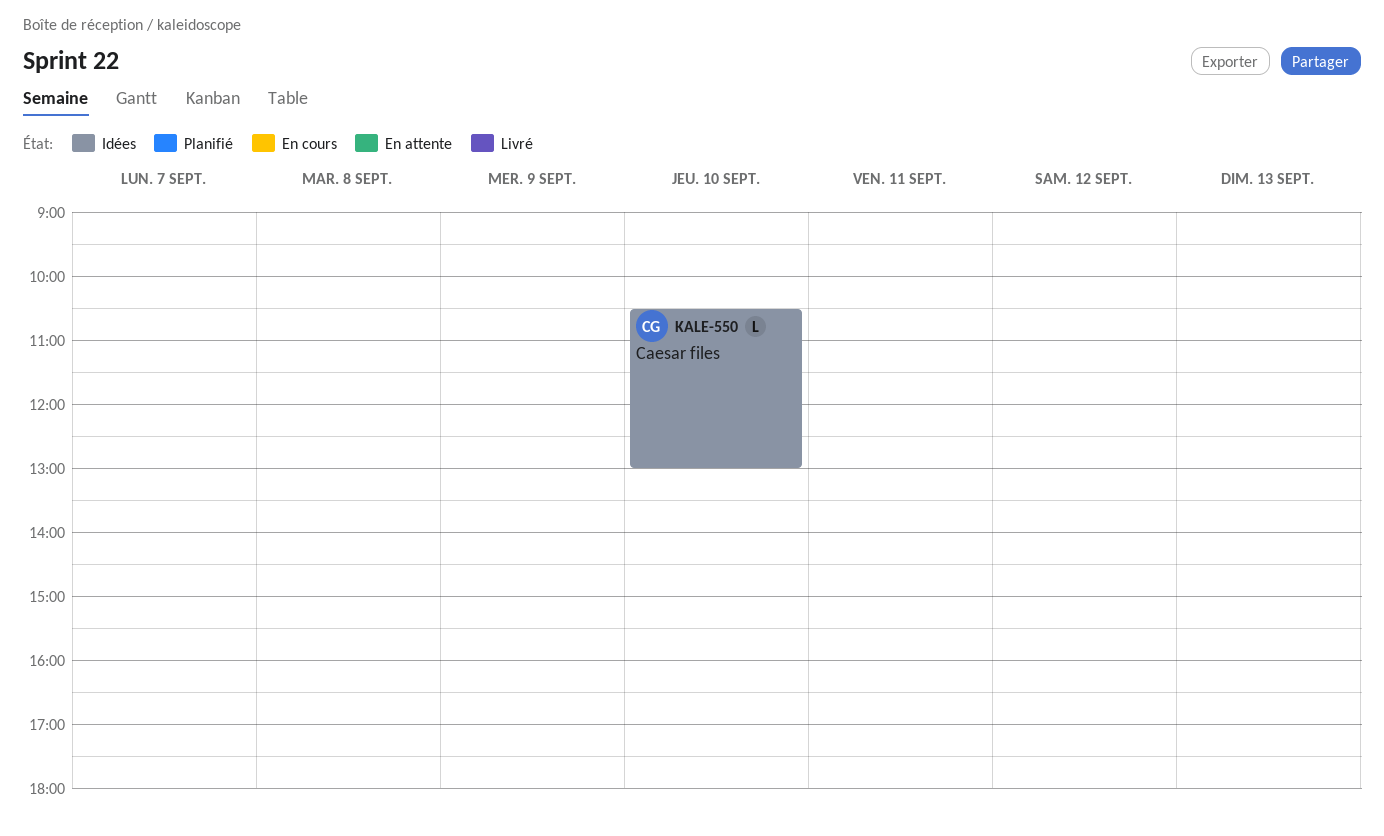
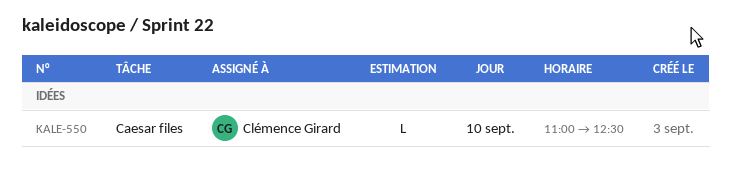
KALE-550, begins: 10:30 -> 11:00
KALE-550, ends: 13:00 -> 12:30

